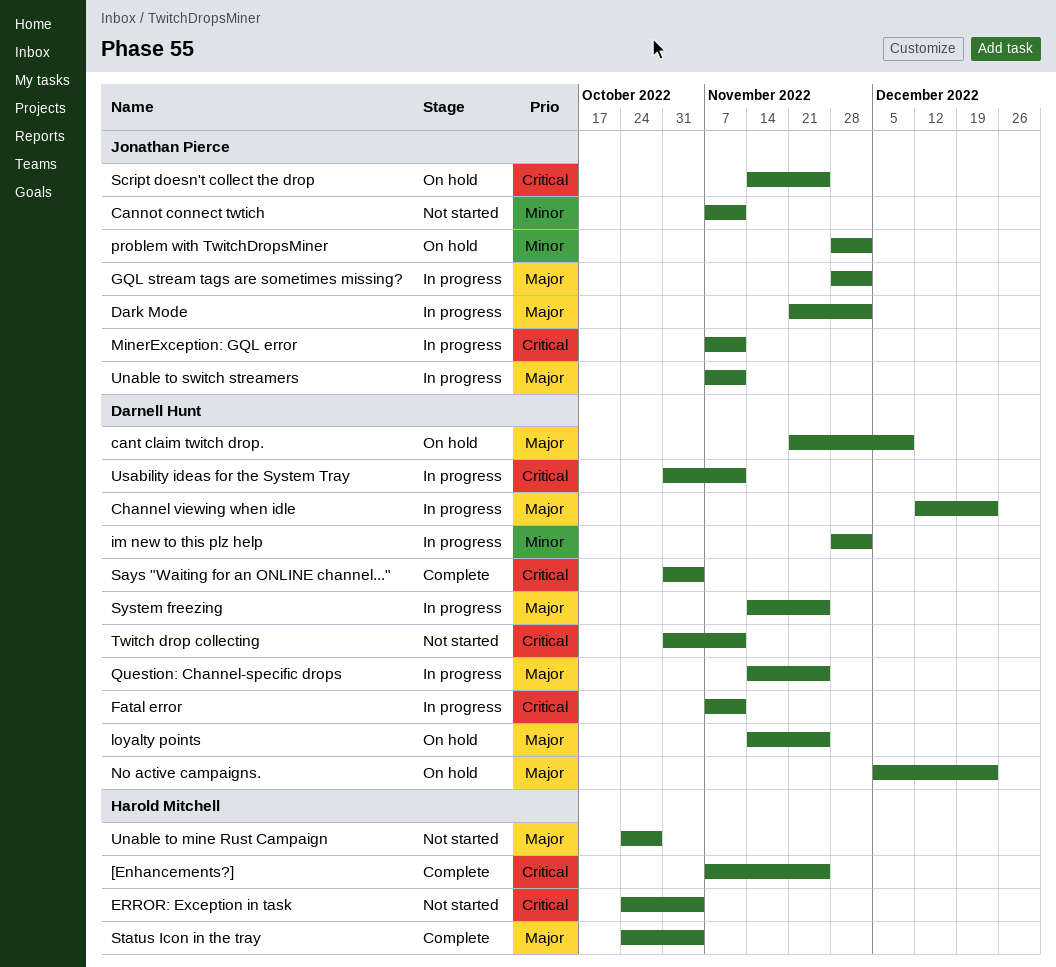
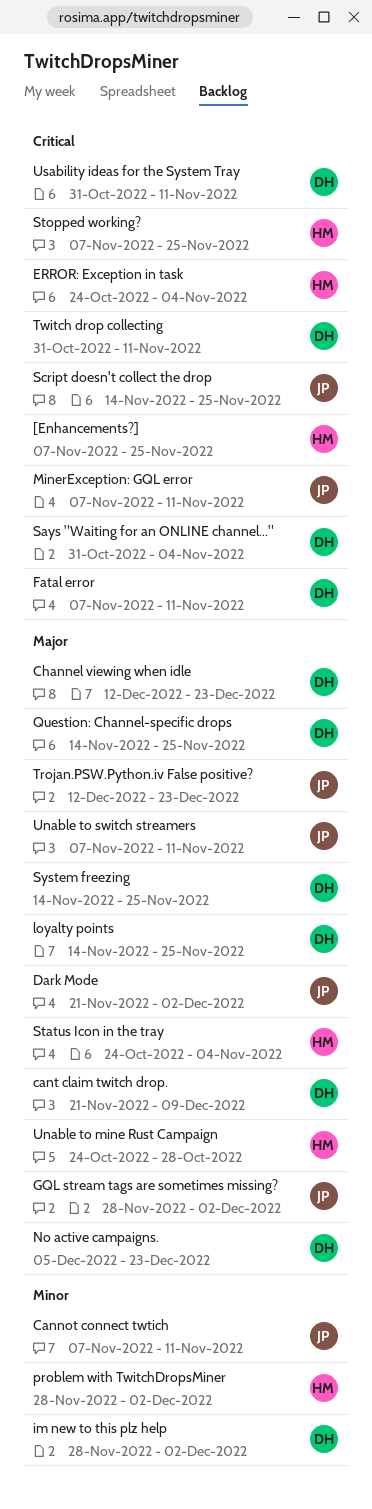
problem with TwitchDropsMiner, owner: Jonathan Pierce -> Harold Mitchell
Stopped working?: none -> present
Trojan.PSW.Python.iv False positive?: none -> present

